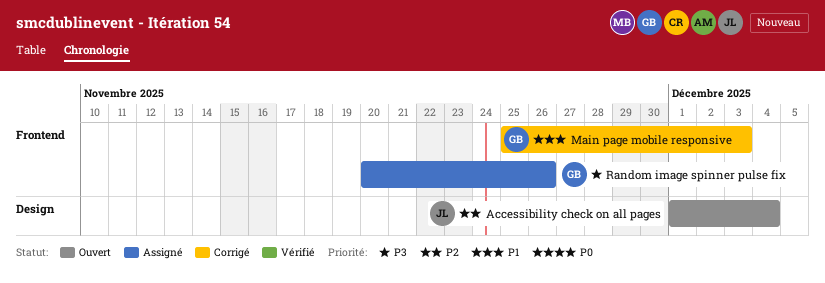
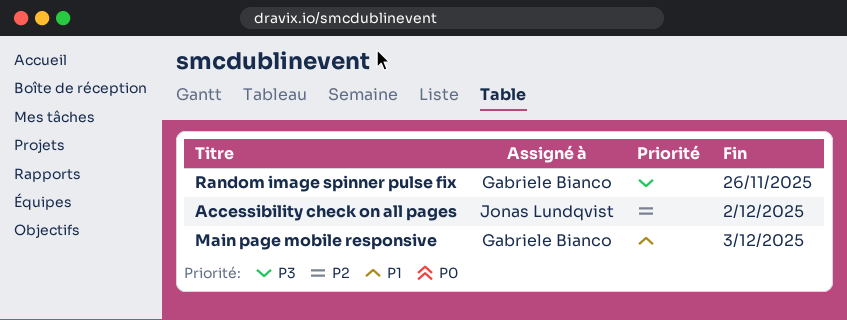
Accessibility check on all pages, due: Dec 4 -> Dec 2

